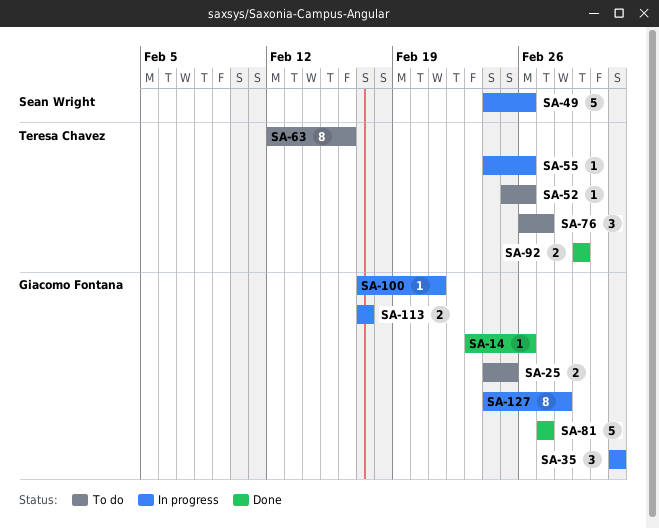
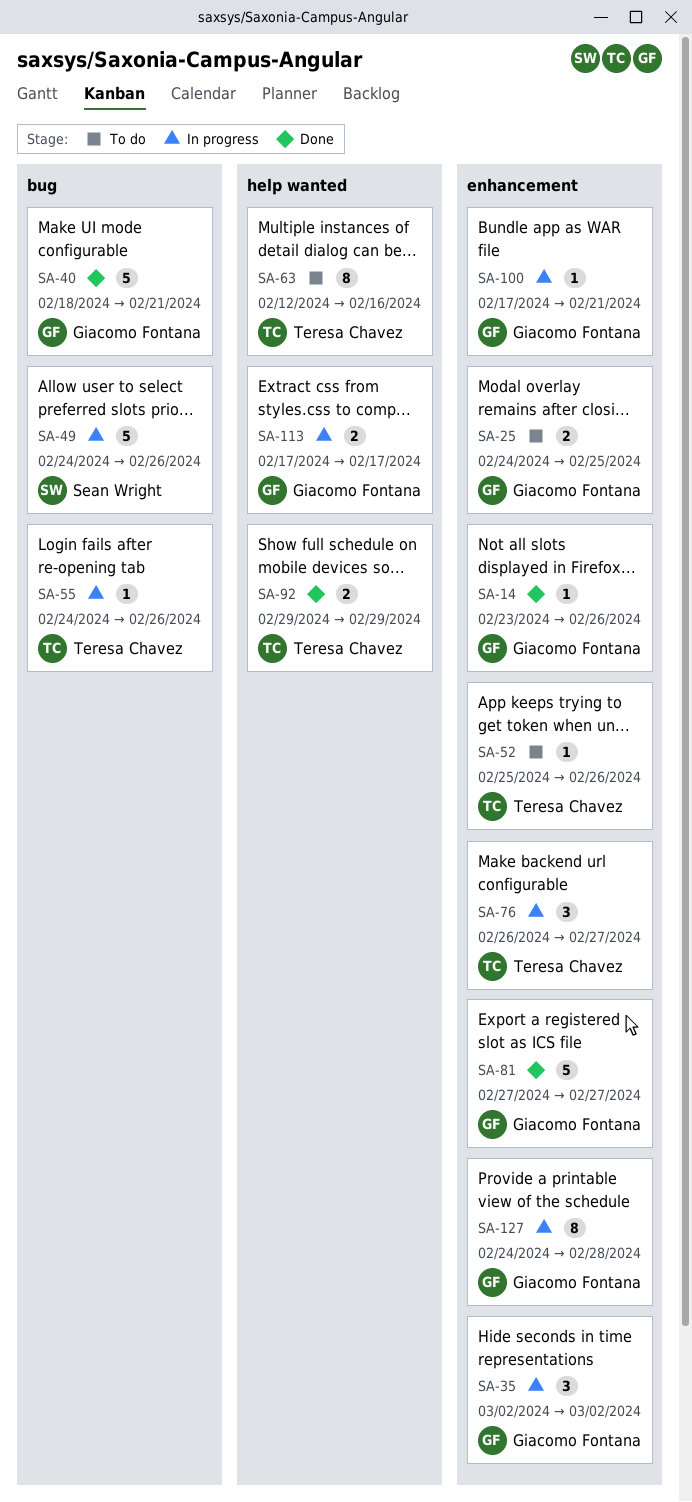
SA-40: none -> present
SA-76, status: To do -> In progress

